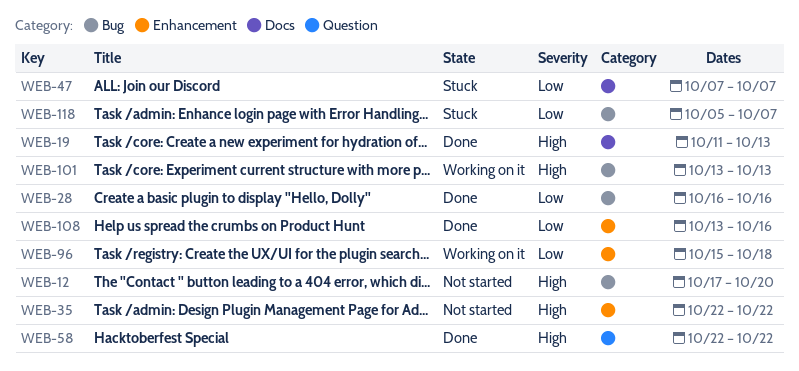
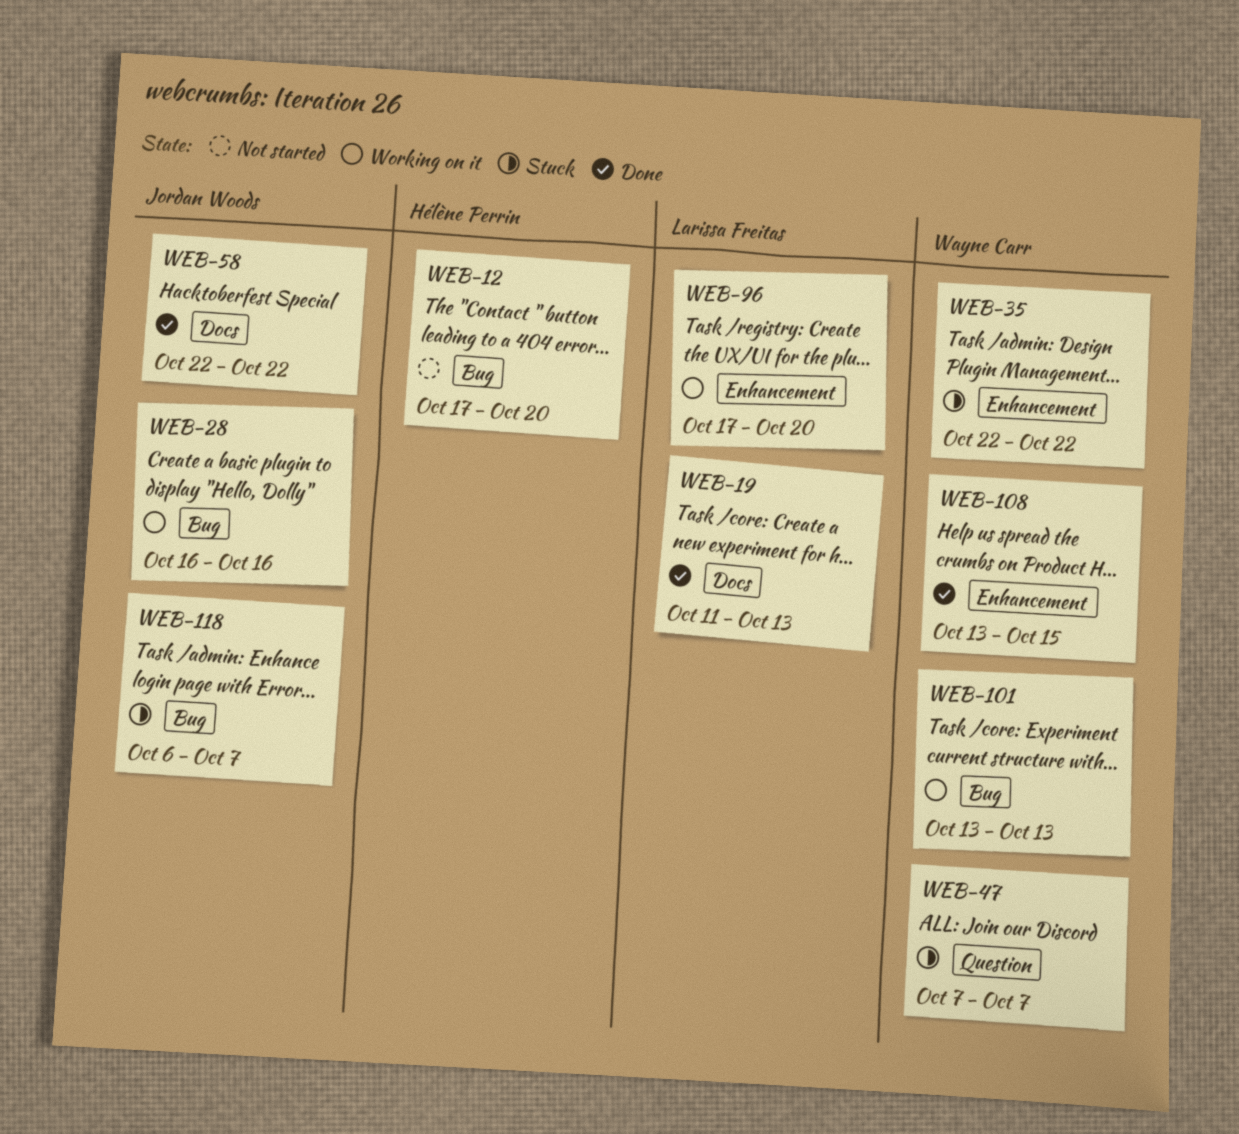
WEB-28, status: Done -> Working on it
WEB-35, status: Not started -> Stuck
WEB-47, label: Docs -> Question
WEB-58, label: Question -> Docs
WEB-96, start: Oct 15 -> Oct 17
WEB-96, due: Oct 18 -> Oct 20
WEB-108, due: Oct 16 -> Oct 15
WEB-118, start: Oct 5 -> Oct 6

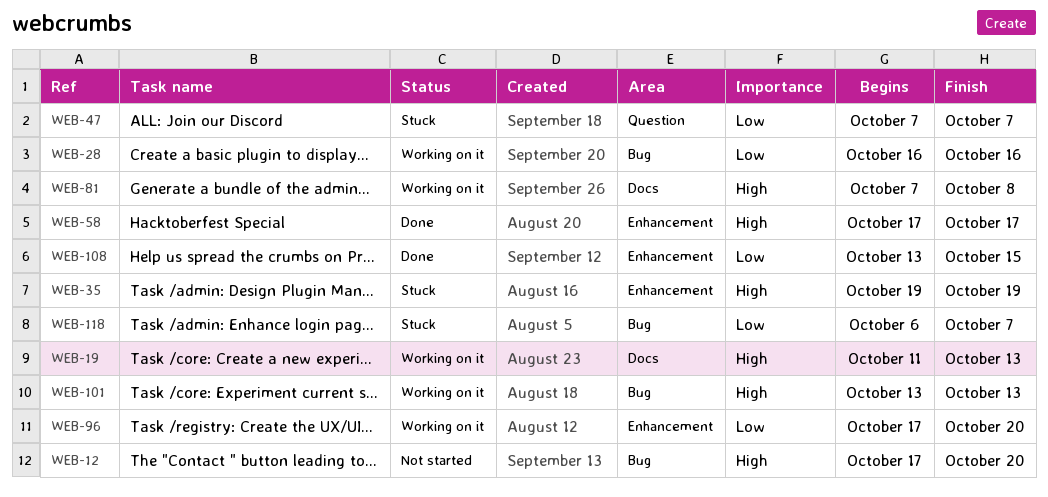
WEB-19, status: Done -> Working on it
WEB-35, start: Oct 22 -> Oct 19
WEB-35, due: Oct 22 -> Oct 19
WEB-58, label: Docs -> Enhancement
WEB-58, start: Oct 22 -> Oct 17
WEB-58, due: Oct 22 -> Oct 17
WEB-81: none -> present

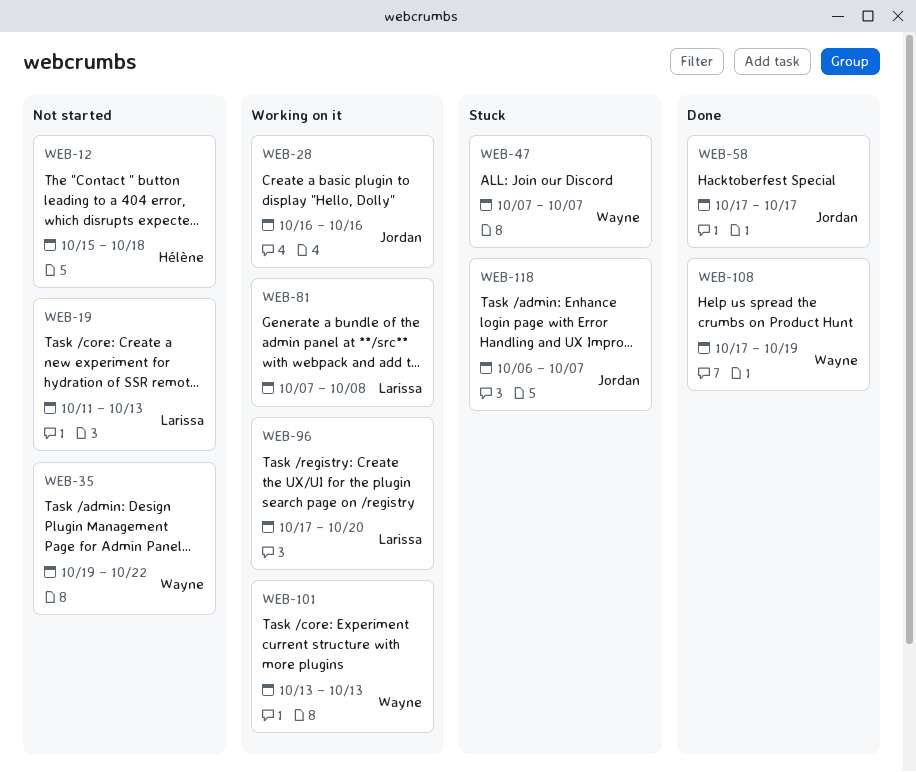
WEB-12, start: Oct 17 -> Oct 15
WEB-12, due: Oct 20 -> Oct 18
WEB-19, status: Working on it -> Not started
WEB-35, status: Stuck -> Not started
WEB-35, due: Oct 19 -> Oct 22
WEB-108, start: Oct 13 -> Oct 17
WEB-108, due: Oct 15 -> Oct 19

